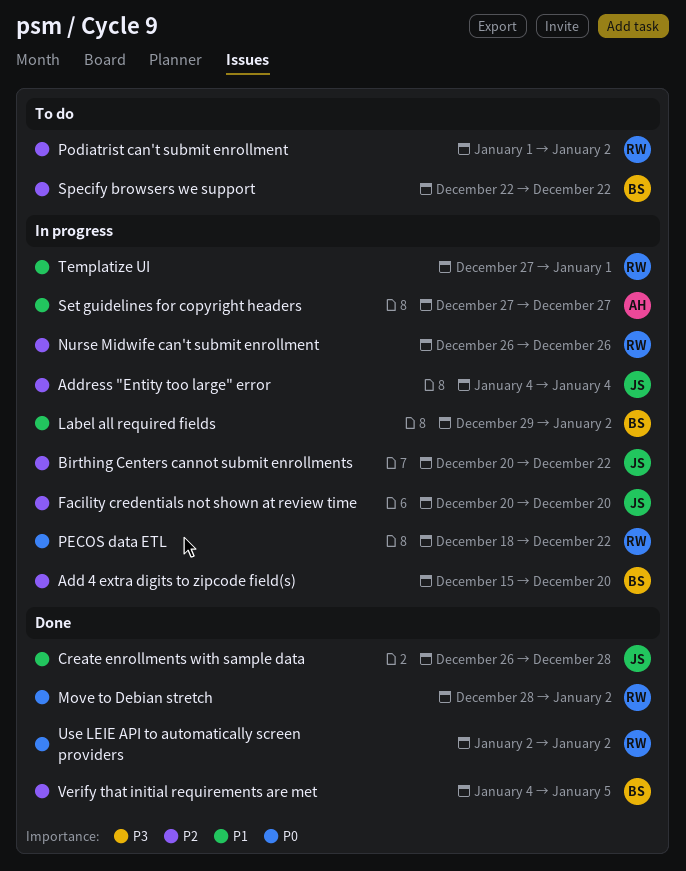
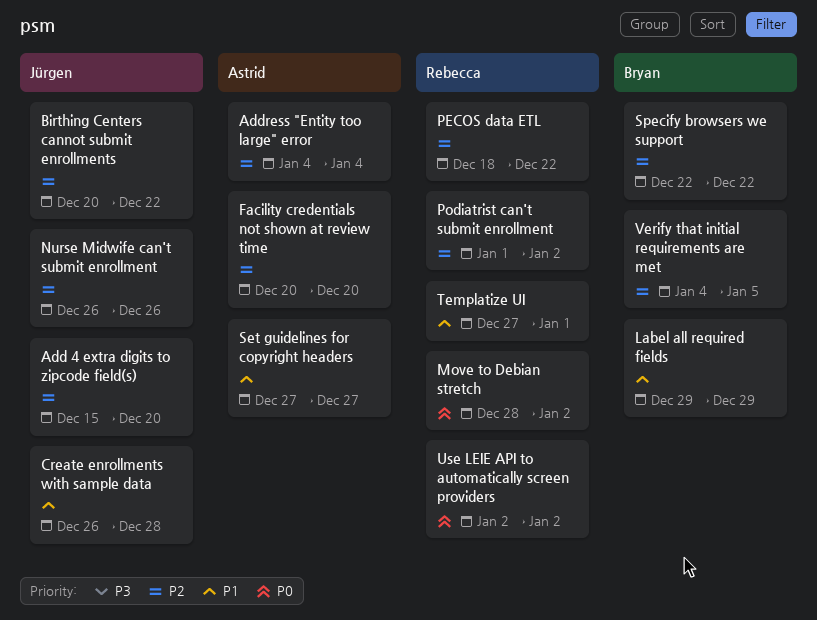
Add 4 extra digits to zipcode field(s), owner: Bryan -> Jürgen
Address "Entity too large" error, owner: Jürgen -> Astrid
Facility credentials not shown at review time, owner: Jürgen -> Astrid
Label all required fields, due: Jan 2 -> Dec 29
Nurse Midwife can't submit enrollment, owner: Rebecca -> Jürgen
PECOS data ETL, priority: P0 -> P2

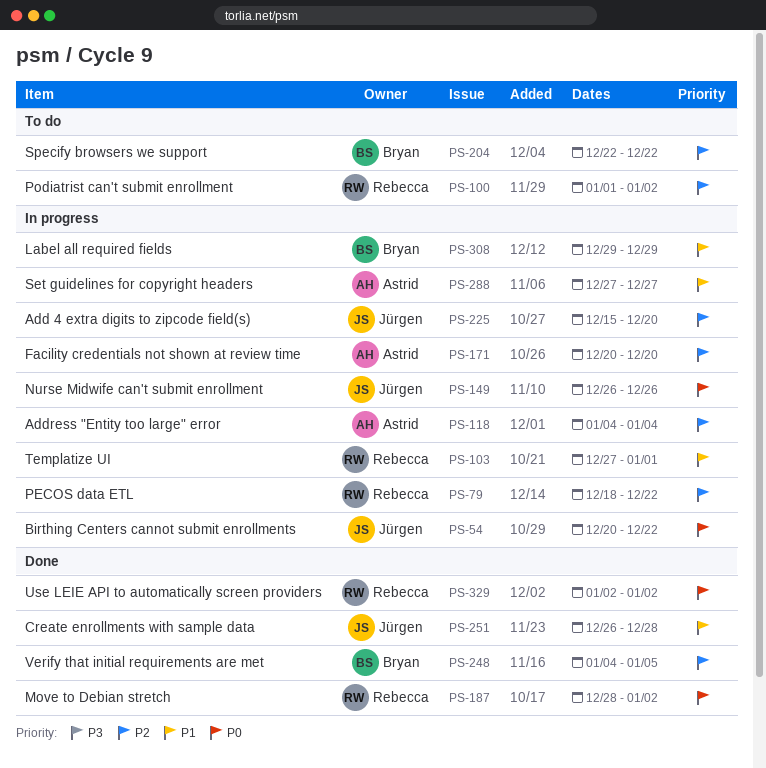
Birthing Centers cannot submit enrollments, priority: P2 -> P0
Nurse Midwife can't submit enrollment, priority: P2 -> P0

